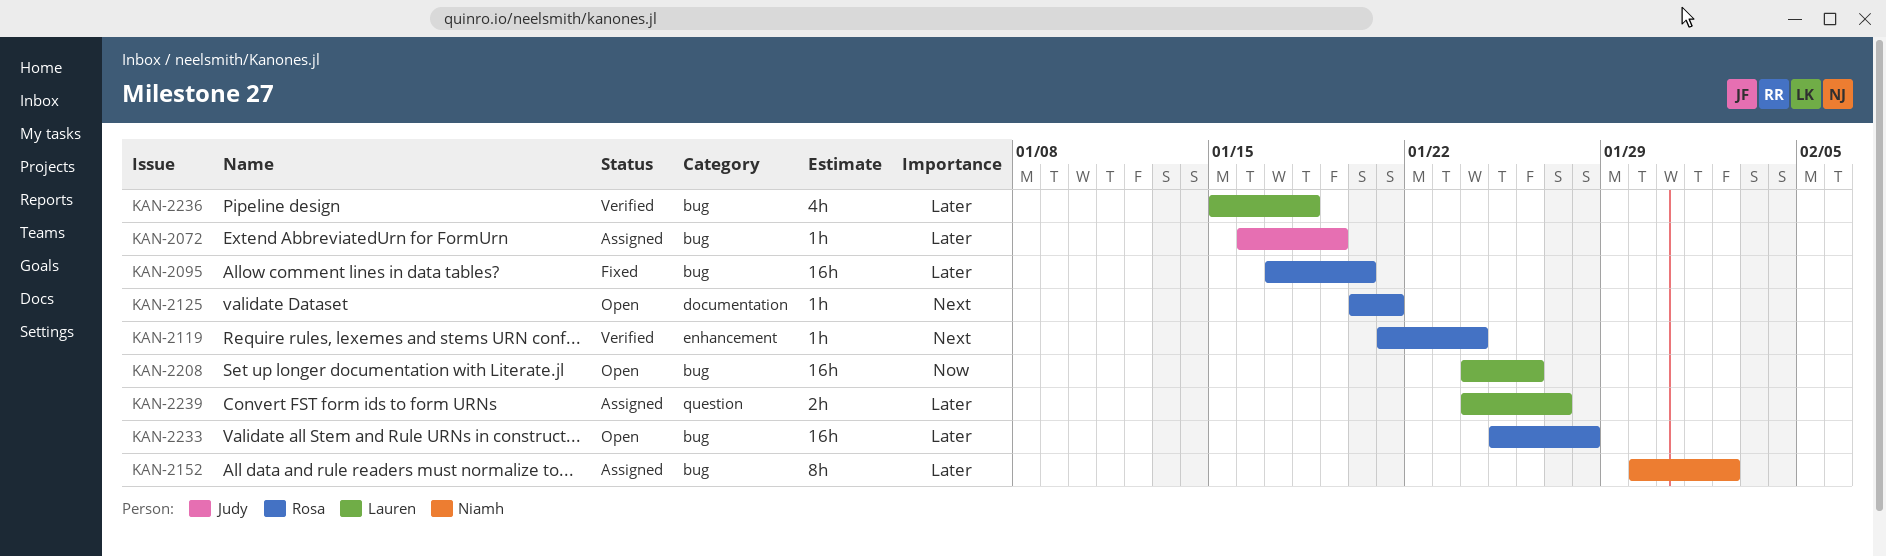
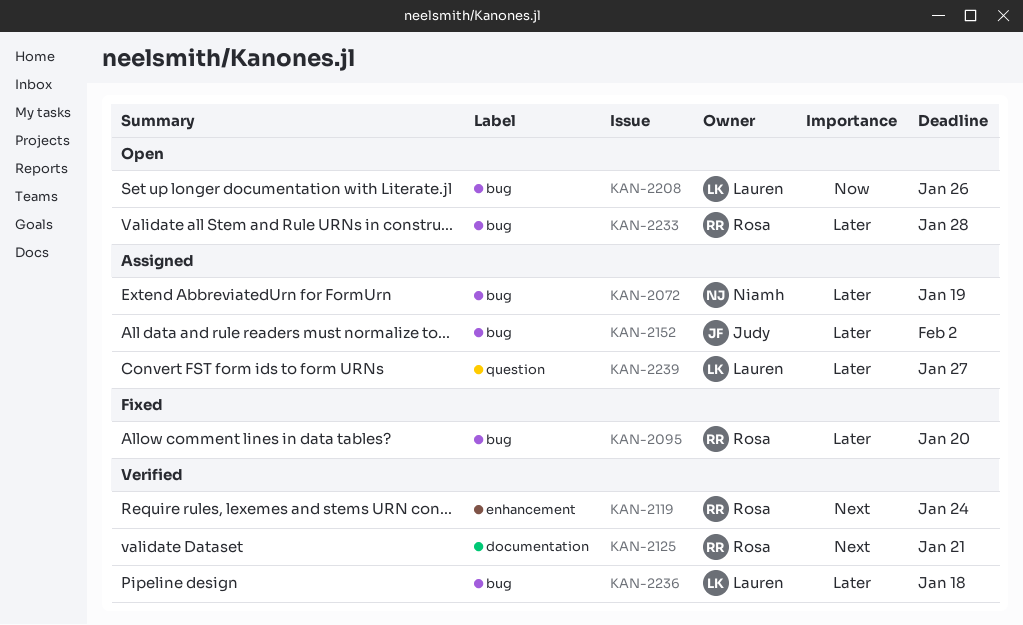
KAN-2072, owner: Judy -> Niamh
KAN-2125, status: Open -> Verified
KAN-2152, owner: Niamh -> Judy

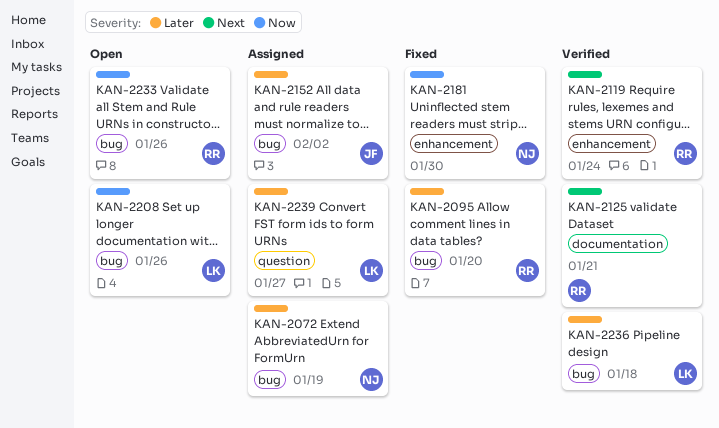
KAN-2181: none -> present
KAN-2233, priority: Later -> Now
KAN-2233, due: Jan 28 -> Jan 26

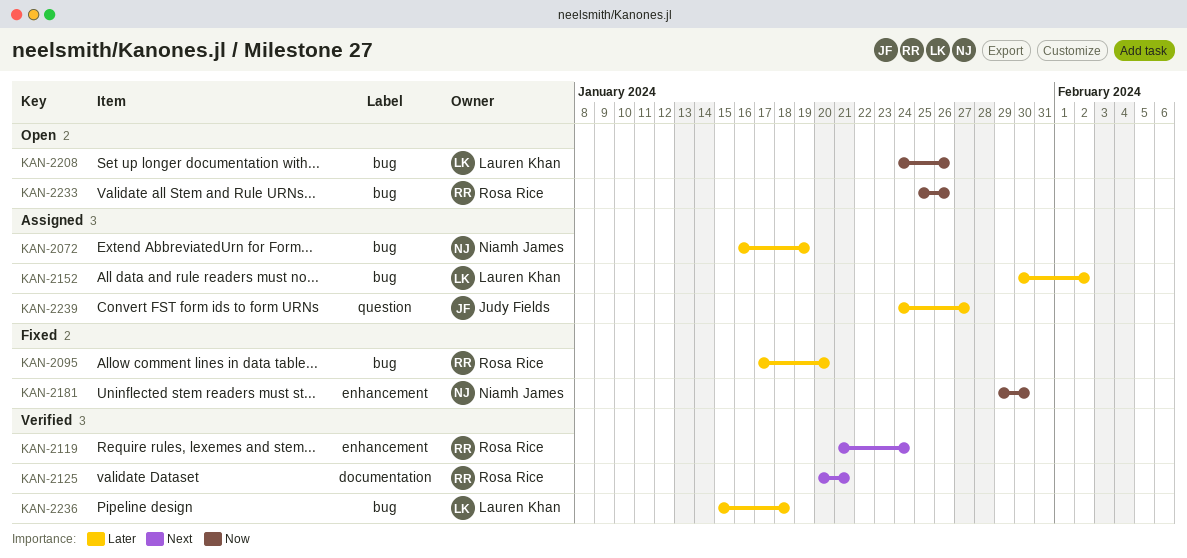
KAN-2152, owner: Judy Fields -> Lauren Khan
KAN-2239, owner: Lauren Khan -> Judy Fields

